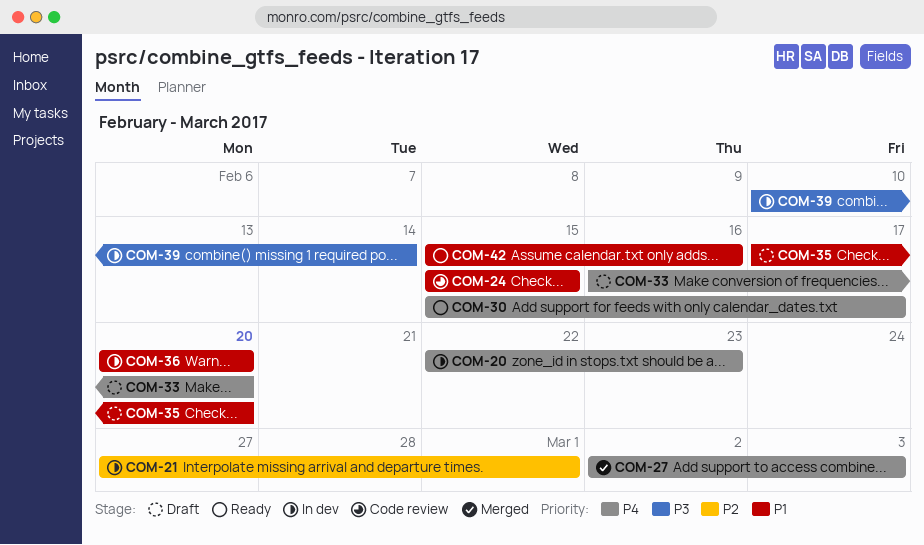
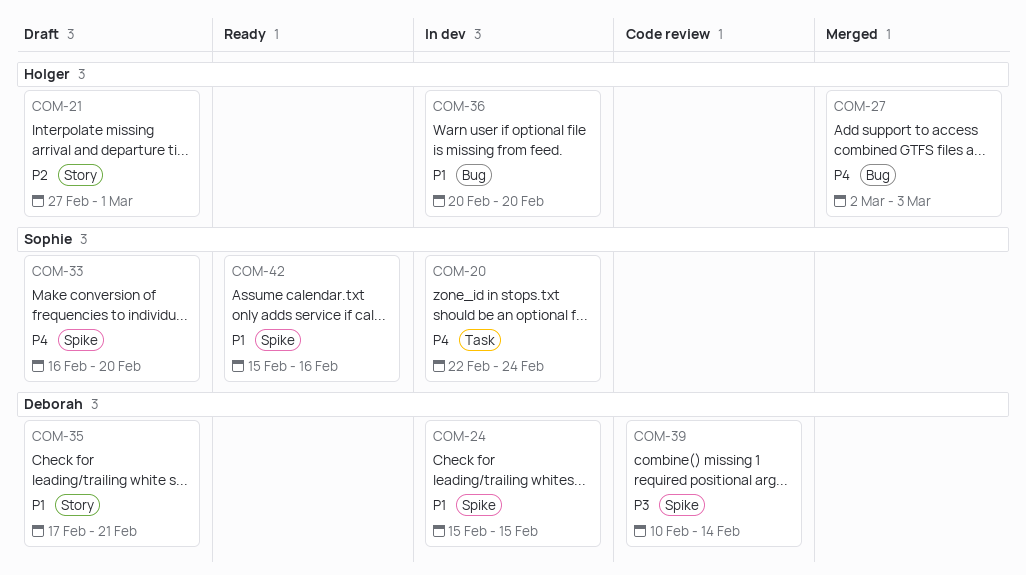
COM-20, due: Feb 23 -> Feb 24
COM-21, status: In dev -> Draft
COM-24, status: Code review -> In dev
COM-30: present -> none
COM-35, due: Feb 20 -> Feb 21
COM-39, status: In dev -> Code review

